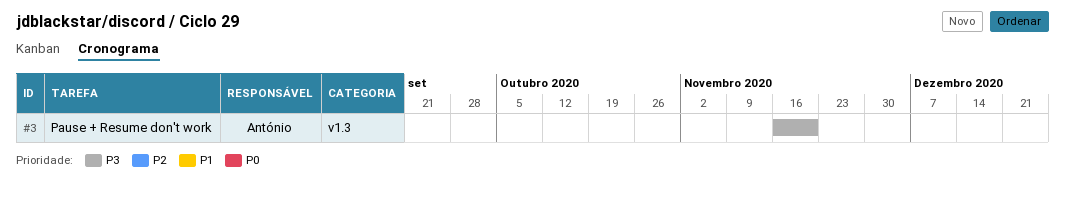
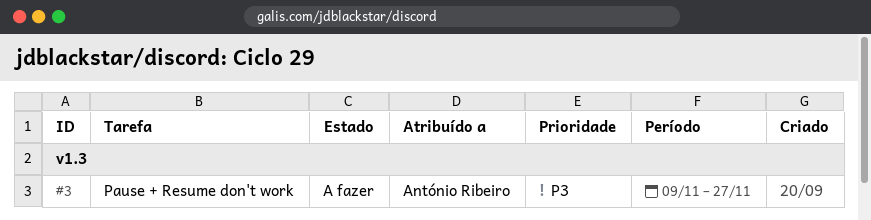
#3, start: Nov 16 -> Nov 9
#3, due: Nov 20 -> Nov 27

